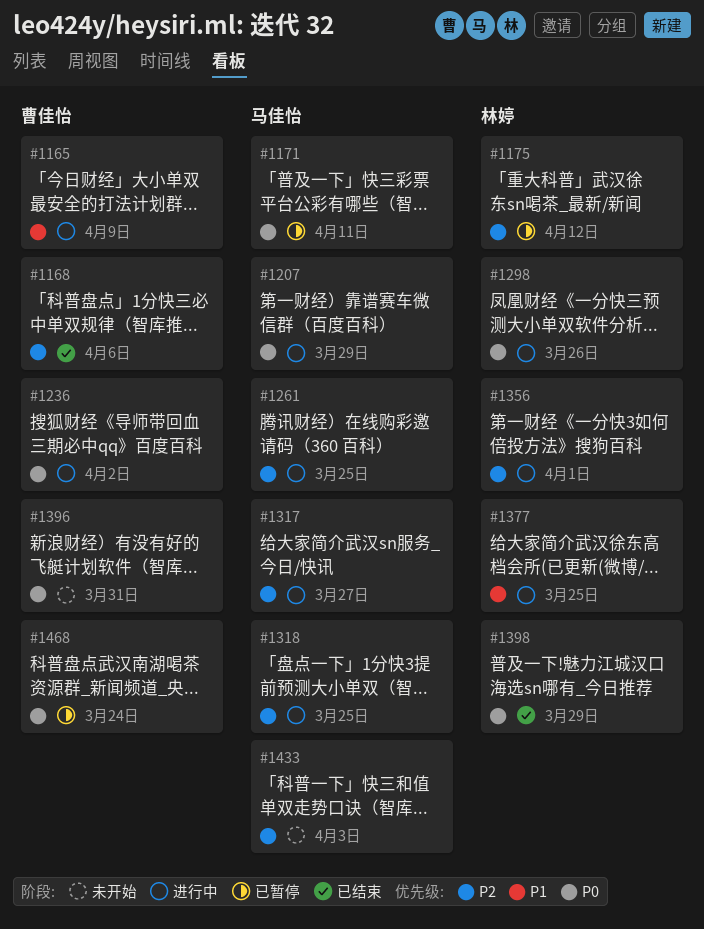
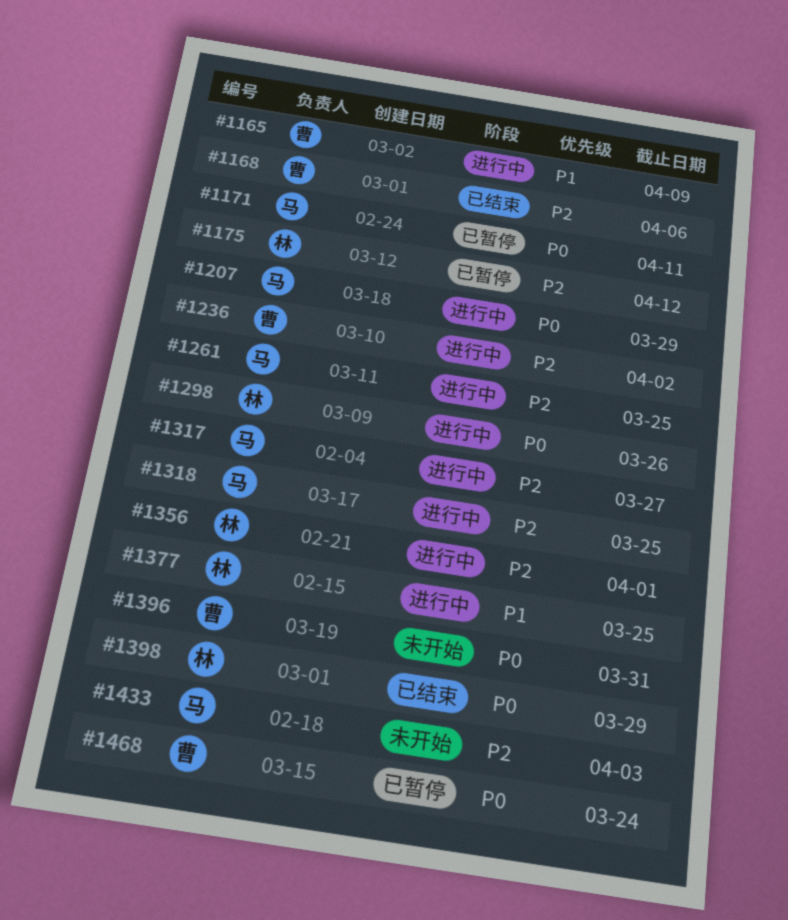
#1236, priority: P0 -> P2

